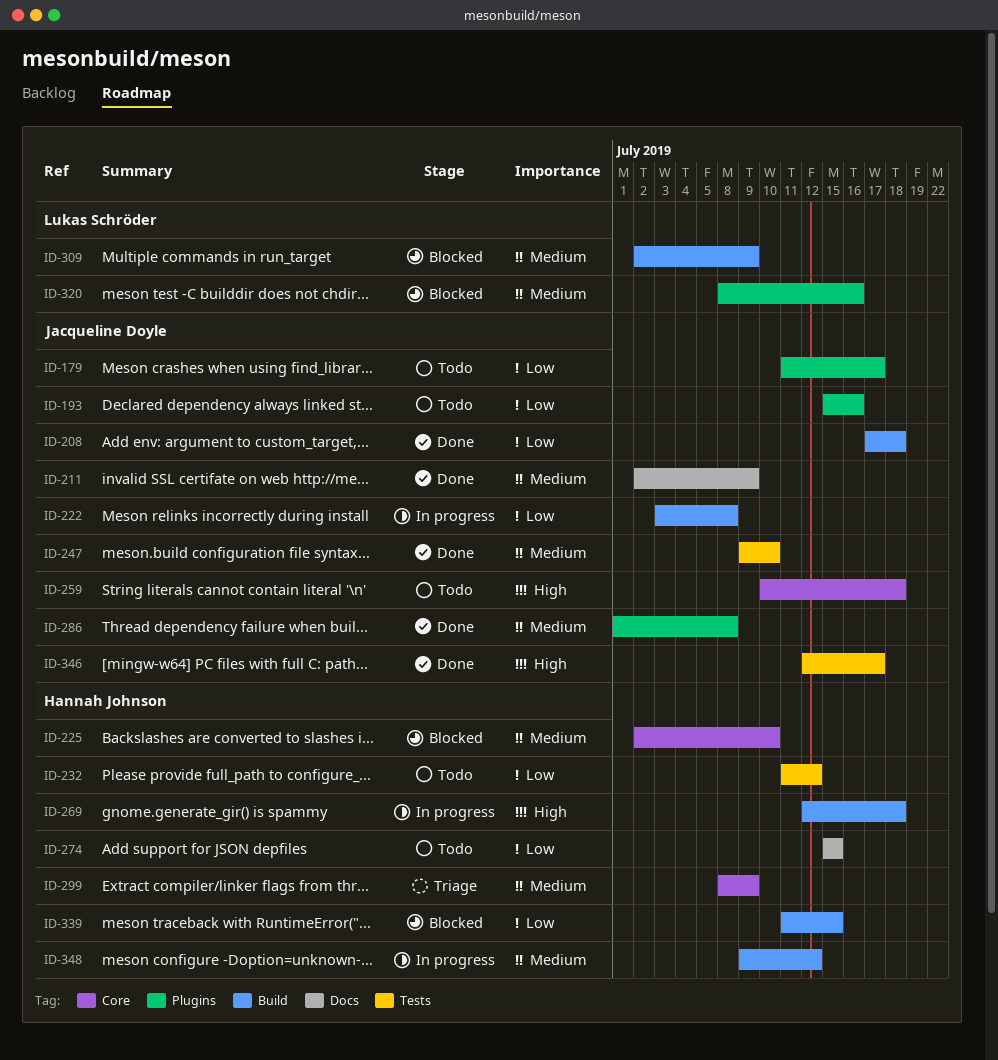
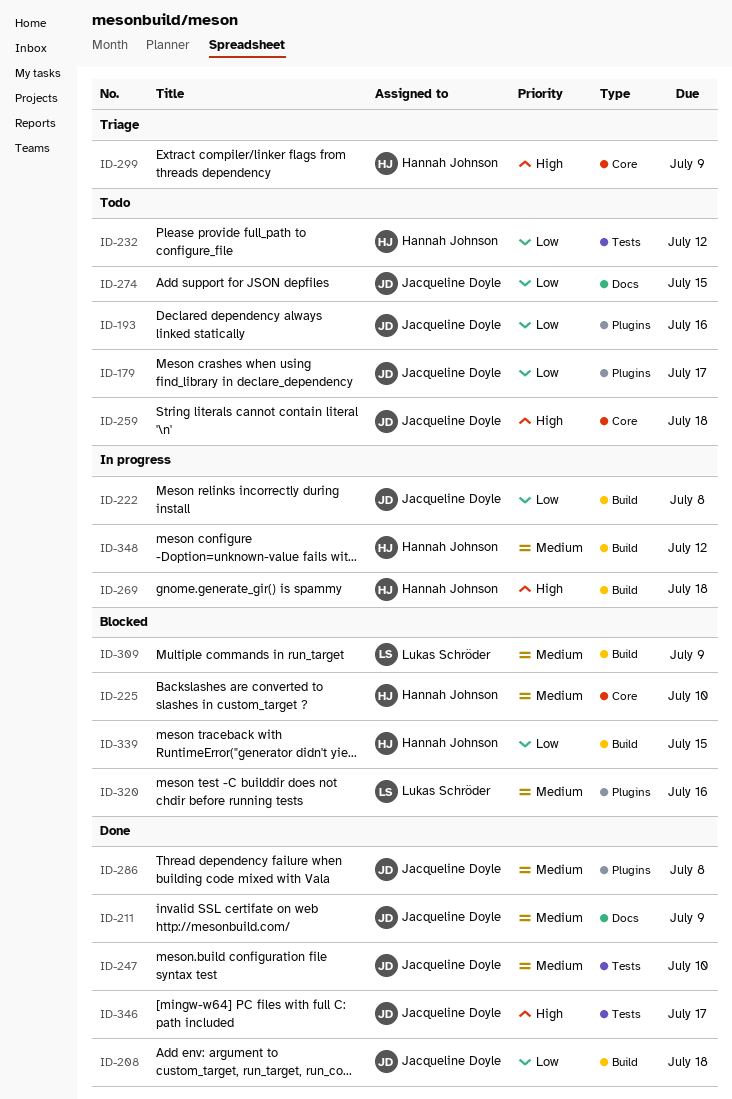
ID-274, owner: Hannah Johnson -> Jacqueline Doyle
ID-299, priority: Medium -> High

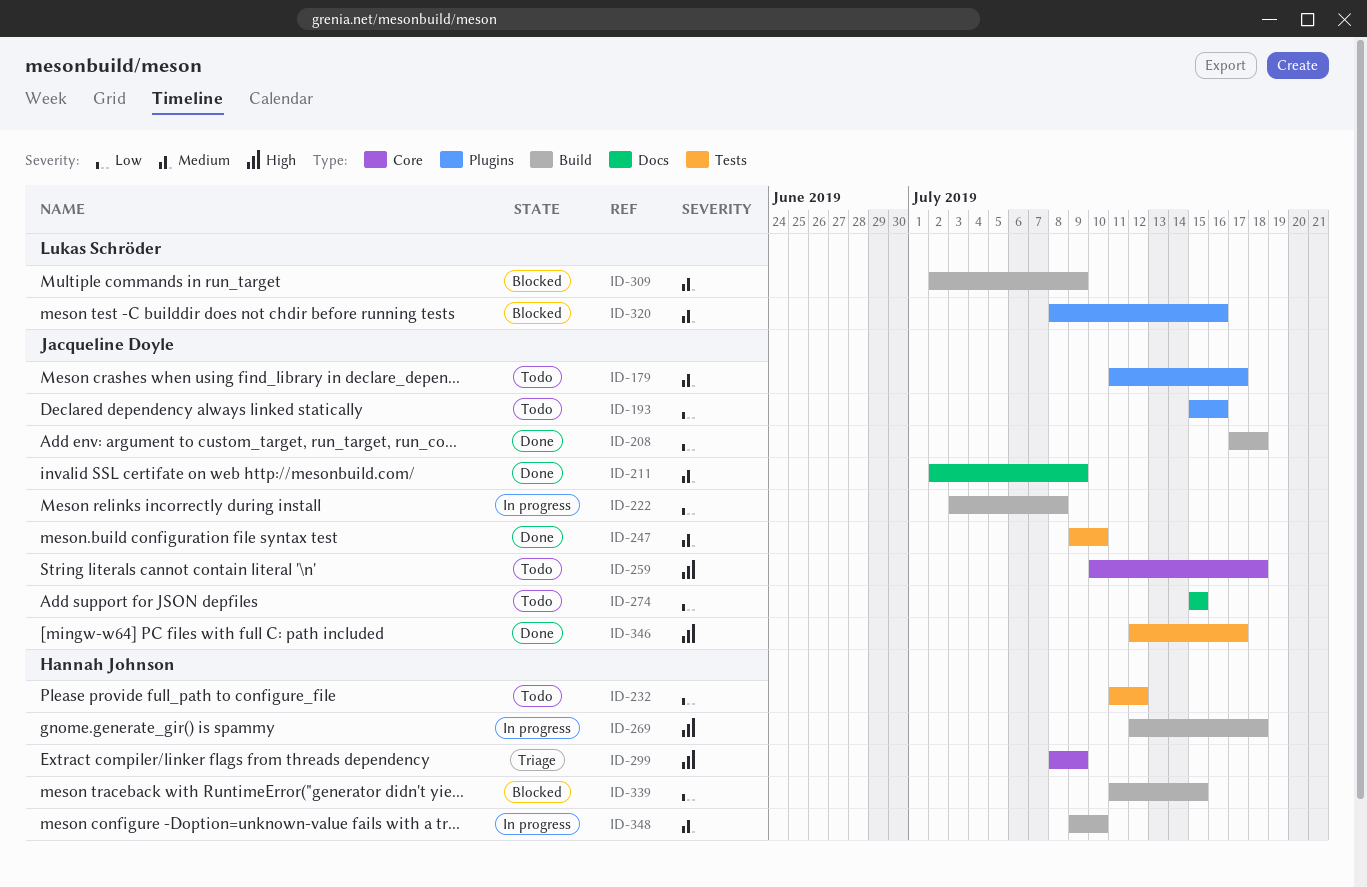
ID-179, priority: Low -> Medium
ID-225: present -> none
ID-286: present -> none
ID-348, due: Jul 12 -> Jul 10

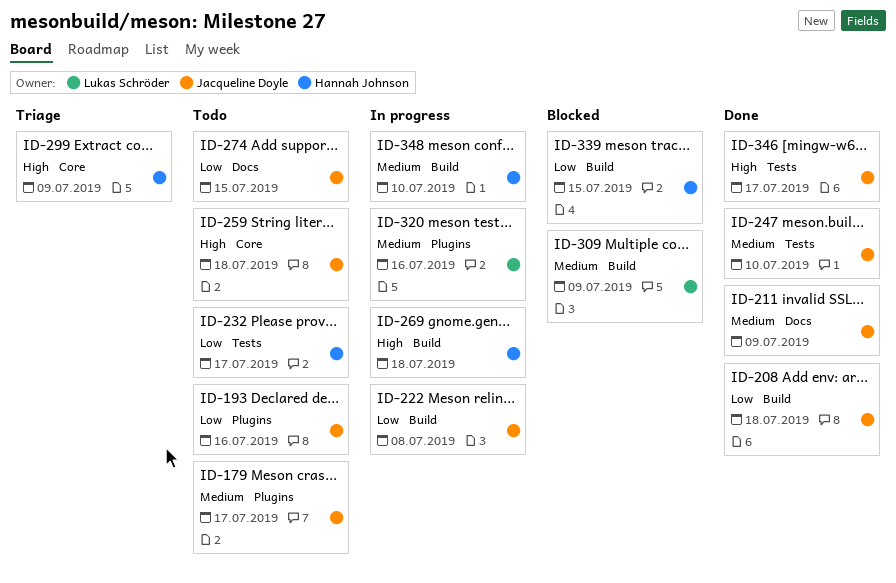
ID-232, due: Jul 12 -> Jul 17
ID-320, status: Blocked -> In progress

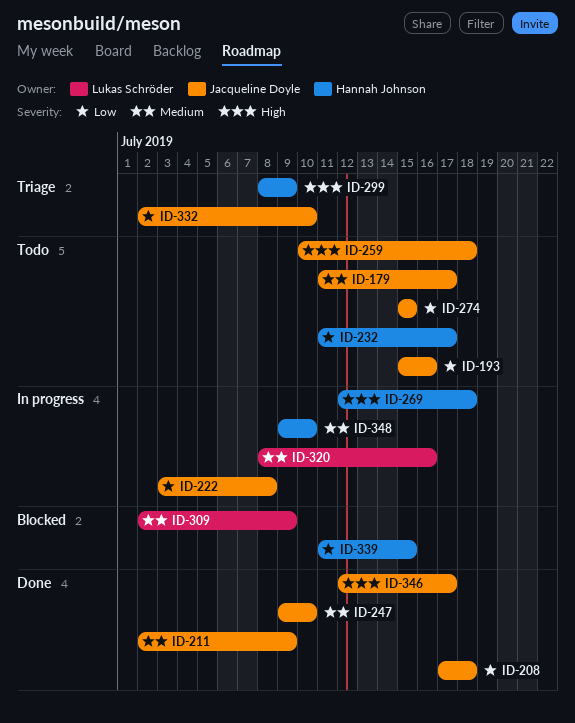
ID-332: none -> present

